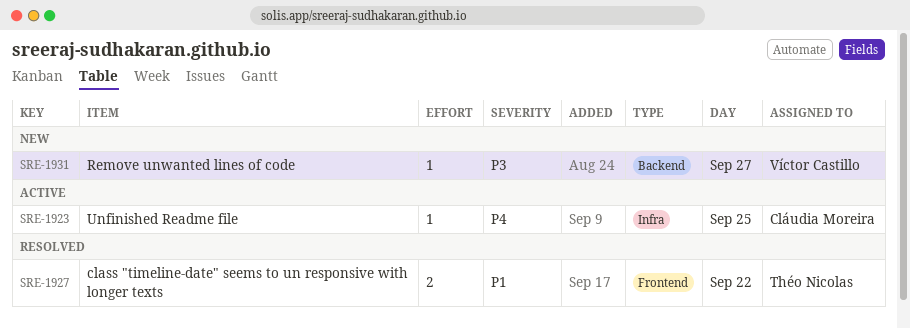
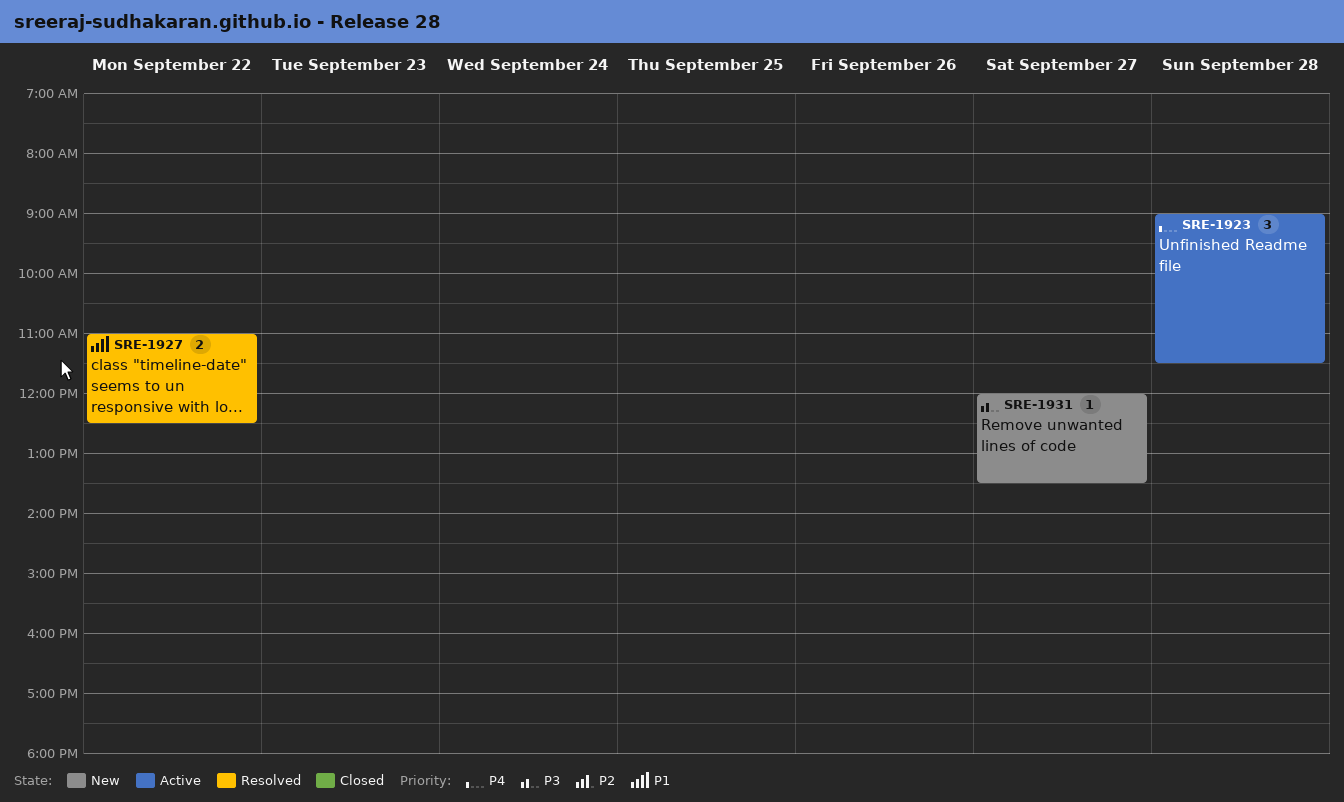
SRE-1923, estimate: 1 -> 3
SRE-1923, day: Sep 25 -> Sep 28

